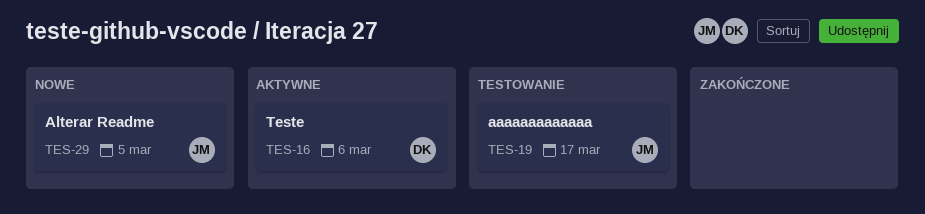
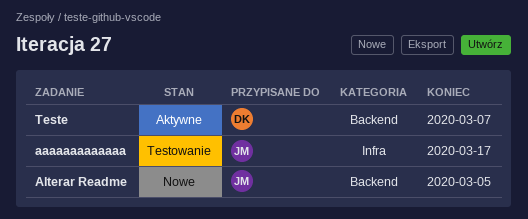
Teste, due: Mar 6 -> Mar 7

